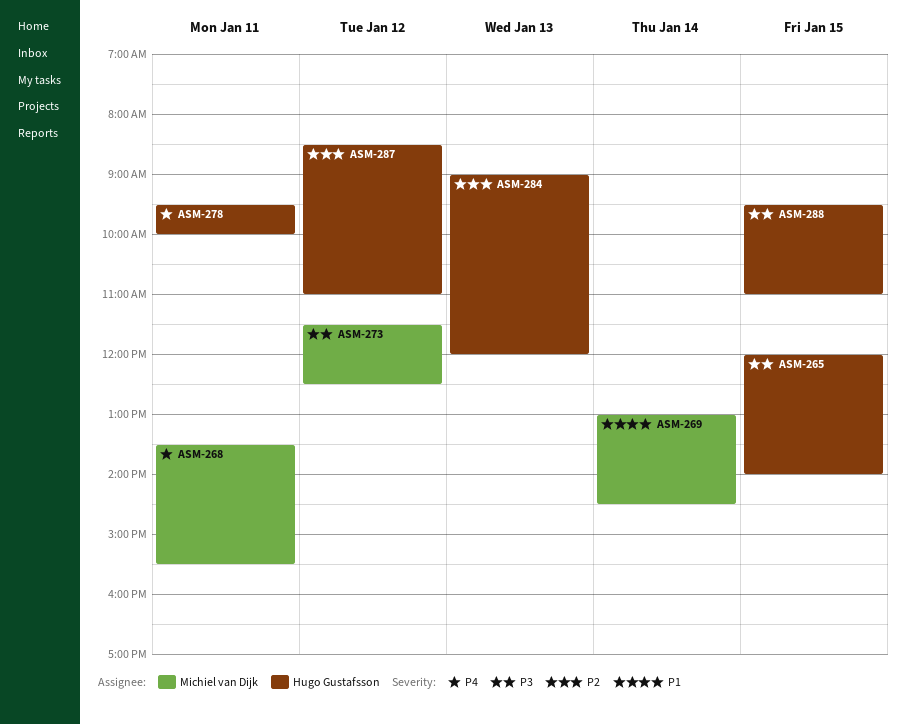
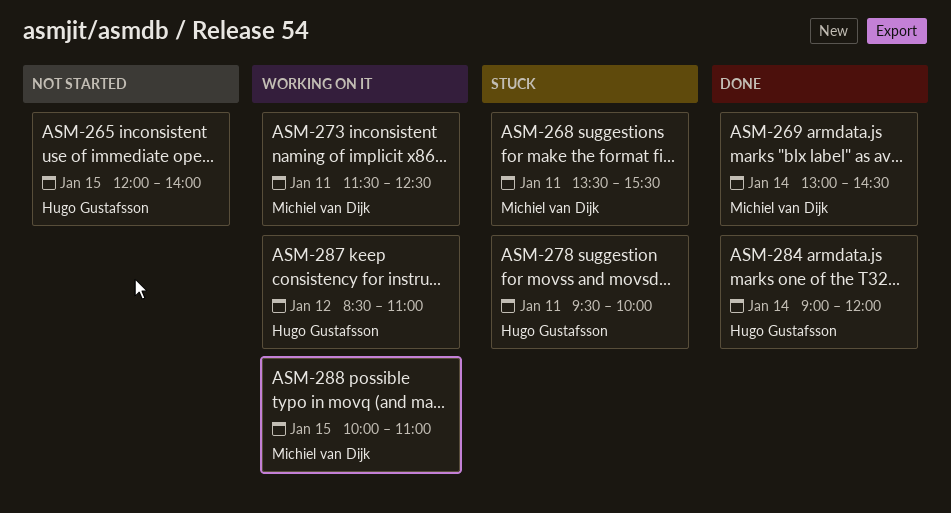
ASM-273, day: Jan 12 -> Jan 11
ASM-284, day: Jan 13 -> Jan 14
ASM-288, owner: Hugo Gustafsson -> Michiel van Dijk
ASM-288, begins: 09:30 -> 10:00

